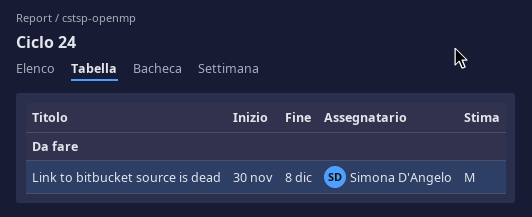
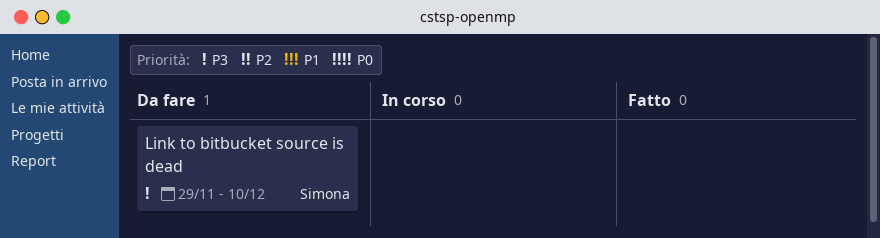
Link to bitbucket source is dead, start: Nov 30 -> Nov 29
Link to bitbucket source is dead, due: Dec 8 -> Dec 10

